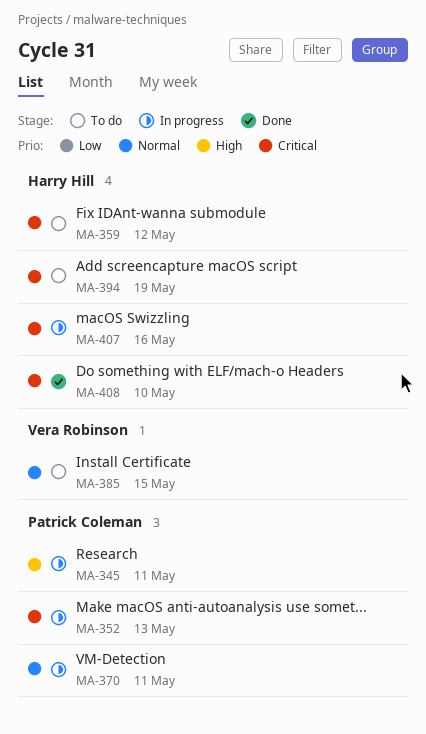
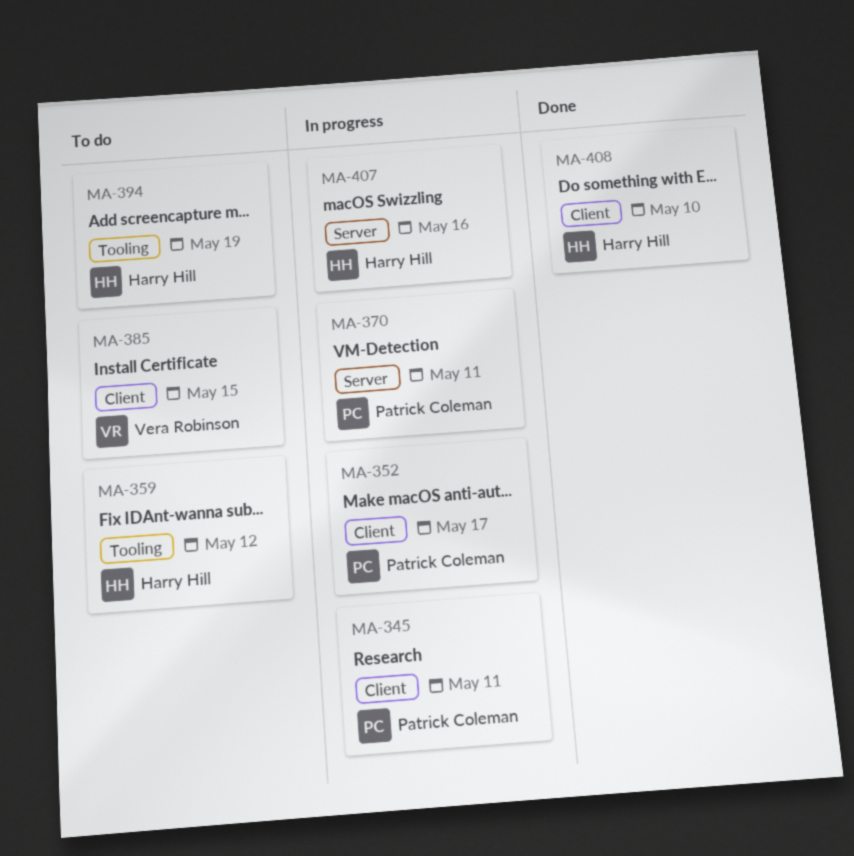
MA-352, due: May 13 -> May 17

